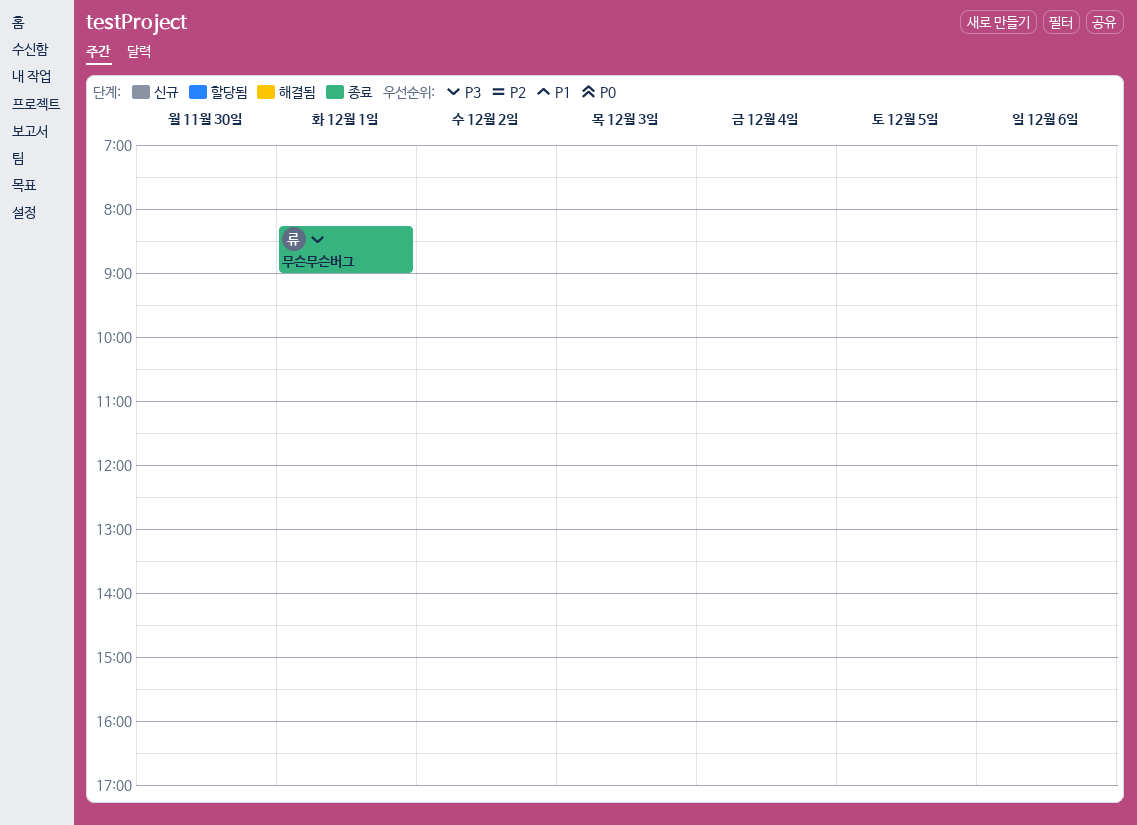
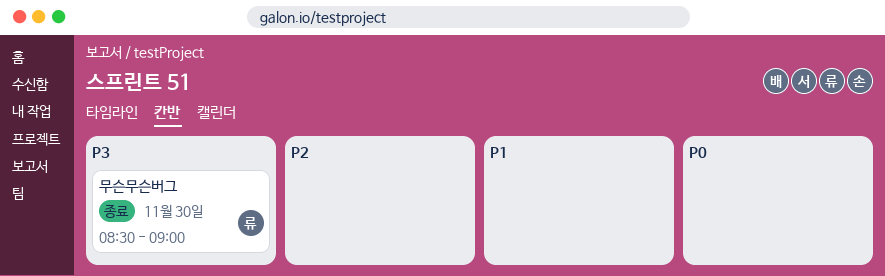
무슨무슨버그, day: Dec 1 -> Nov 30
무슨무슨버그, begins: 08:15 -> 08:30

